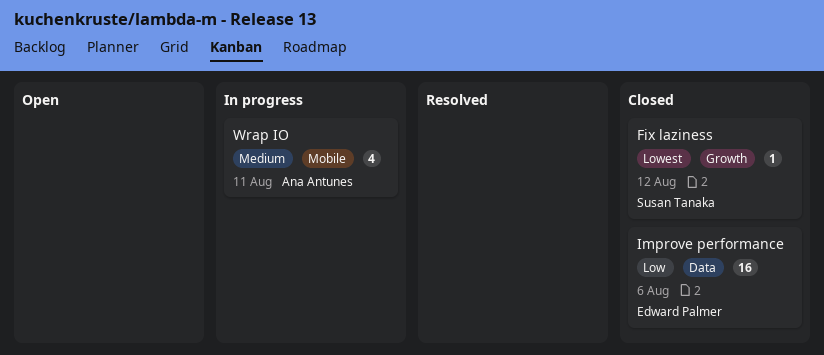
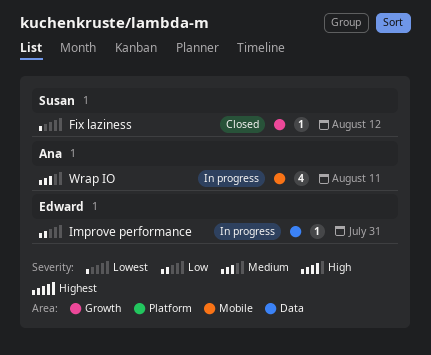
Improve performance, status: Closed -> In progress
Improve performance, estimate: 16 -> 1
Improve performance, due: Aug 6 -> Jul 31

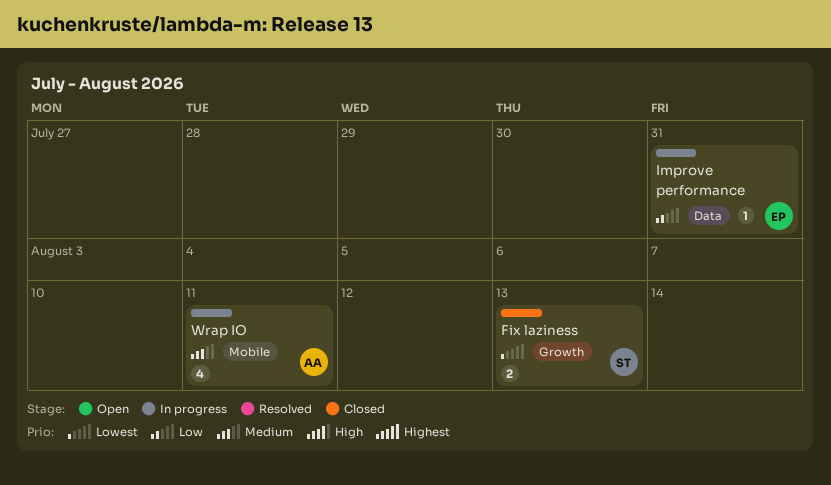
Fix laziness, estimate: 1 -> 2
Fix laziness, due: Aug 12 -> Aug 13

